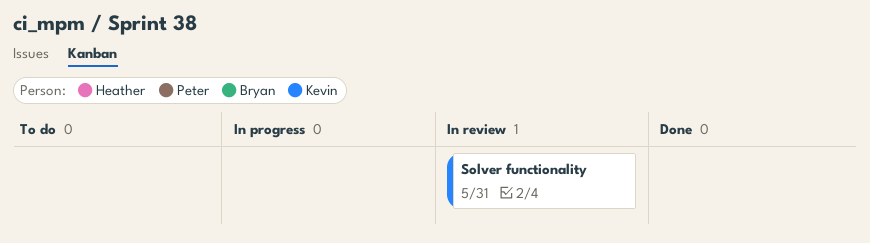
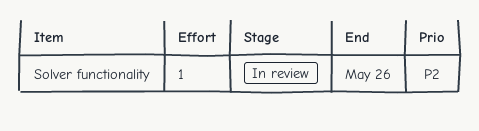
Solver functionality, due: May 31 -> May 26

